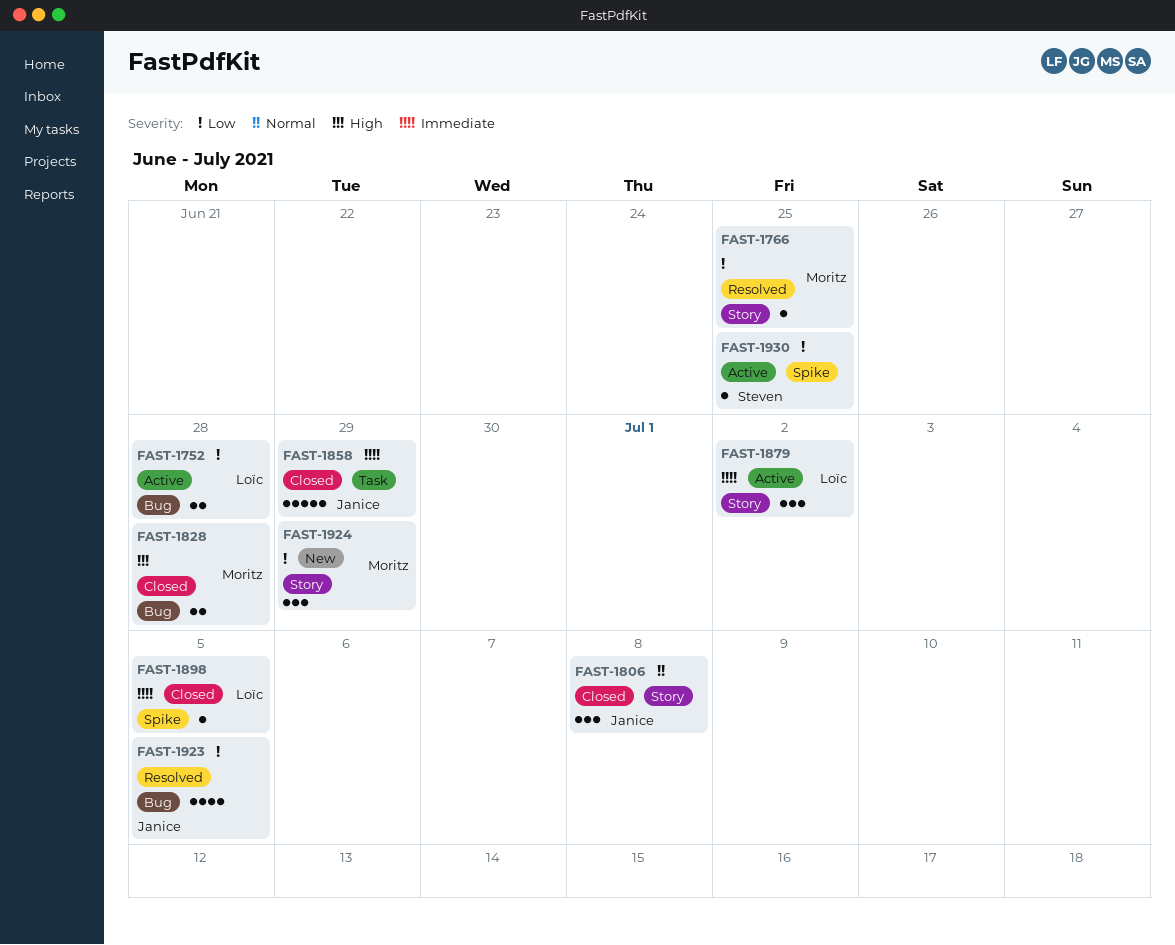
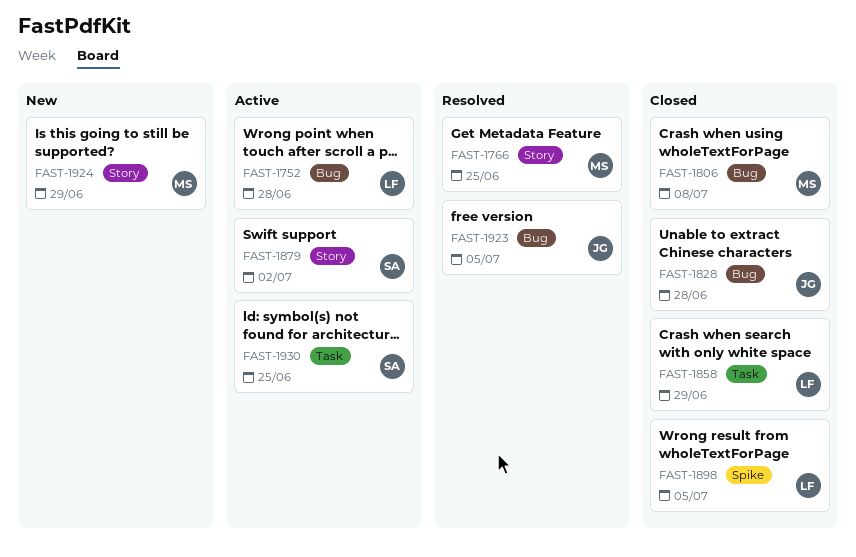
FAST-1806, owner: Janice -> Moritz
FAST-1806, label: Story -> Bug
FAST-1828, owner: Moritz -> Janice
FAST-1858, owner: Janice -> Loïc
FAST-1879, owner: Loïc -> Steven
FAST-1930, label: Spike -> Task

